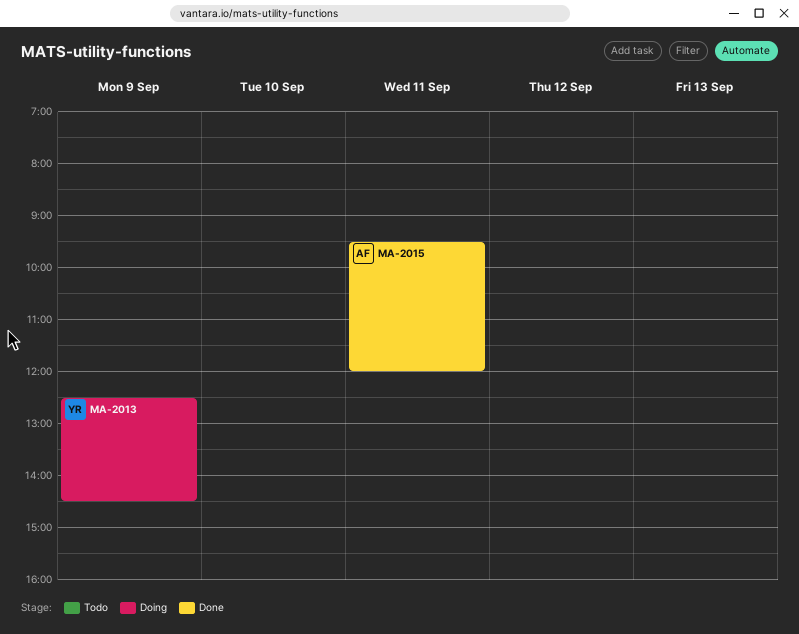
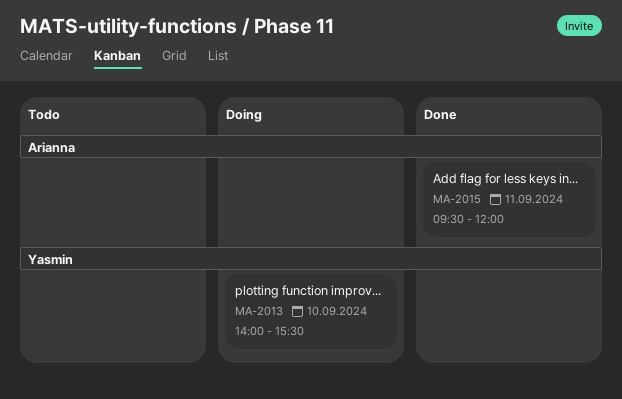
MA-2013, day: Sep 9 -> Sep 10
MA-2013, begins: 12:30 -> 14:00
MA-2013, ends: 14:30 -> 15:30

